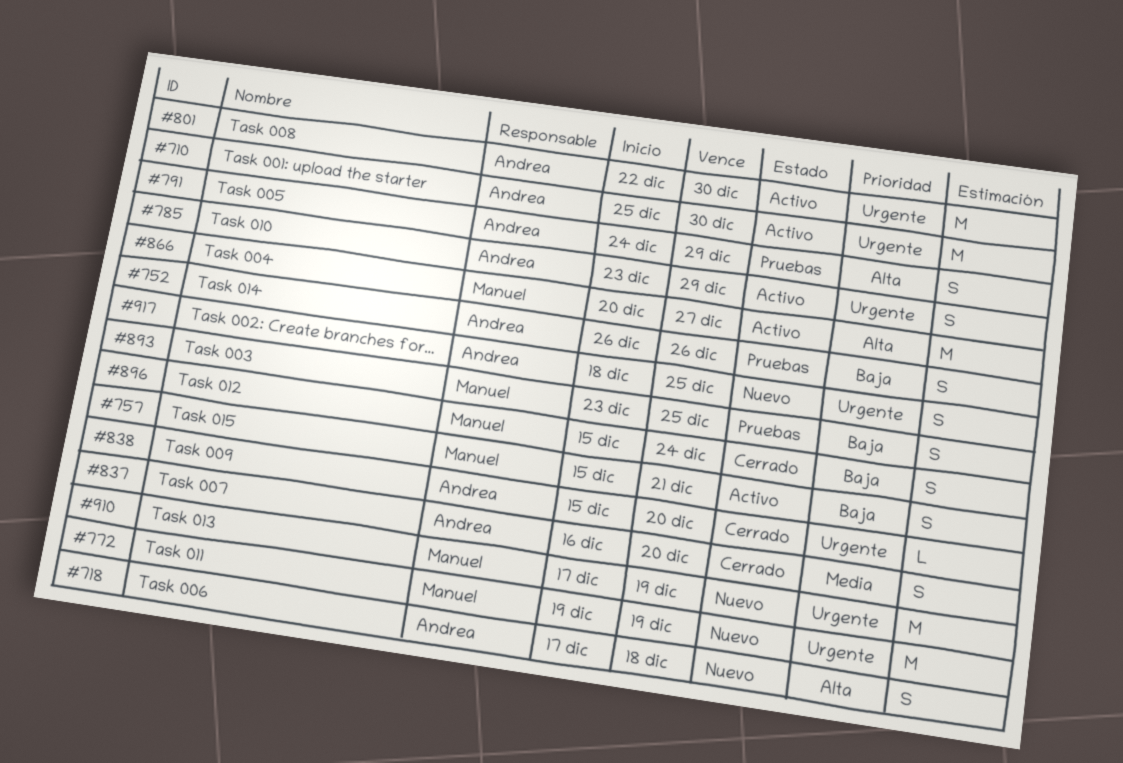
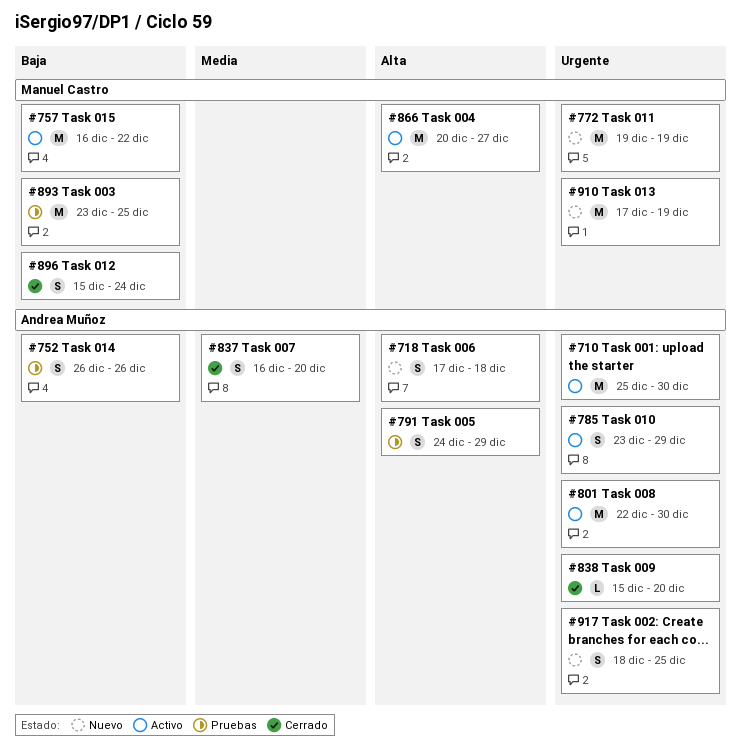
#757, estimate: S -> M
#757, start: Dec 15 -> Dec 16
#757, due: Dec 21 -> Dec 22
#893, estimate: S -> M

